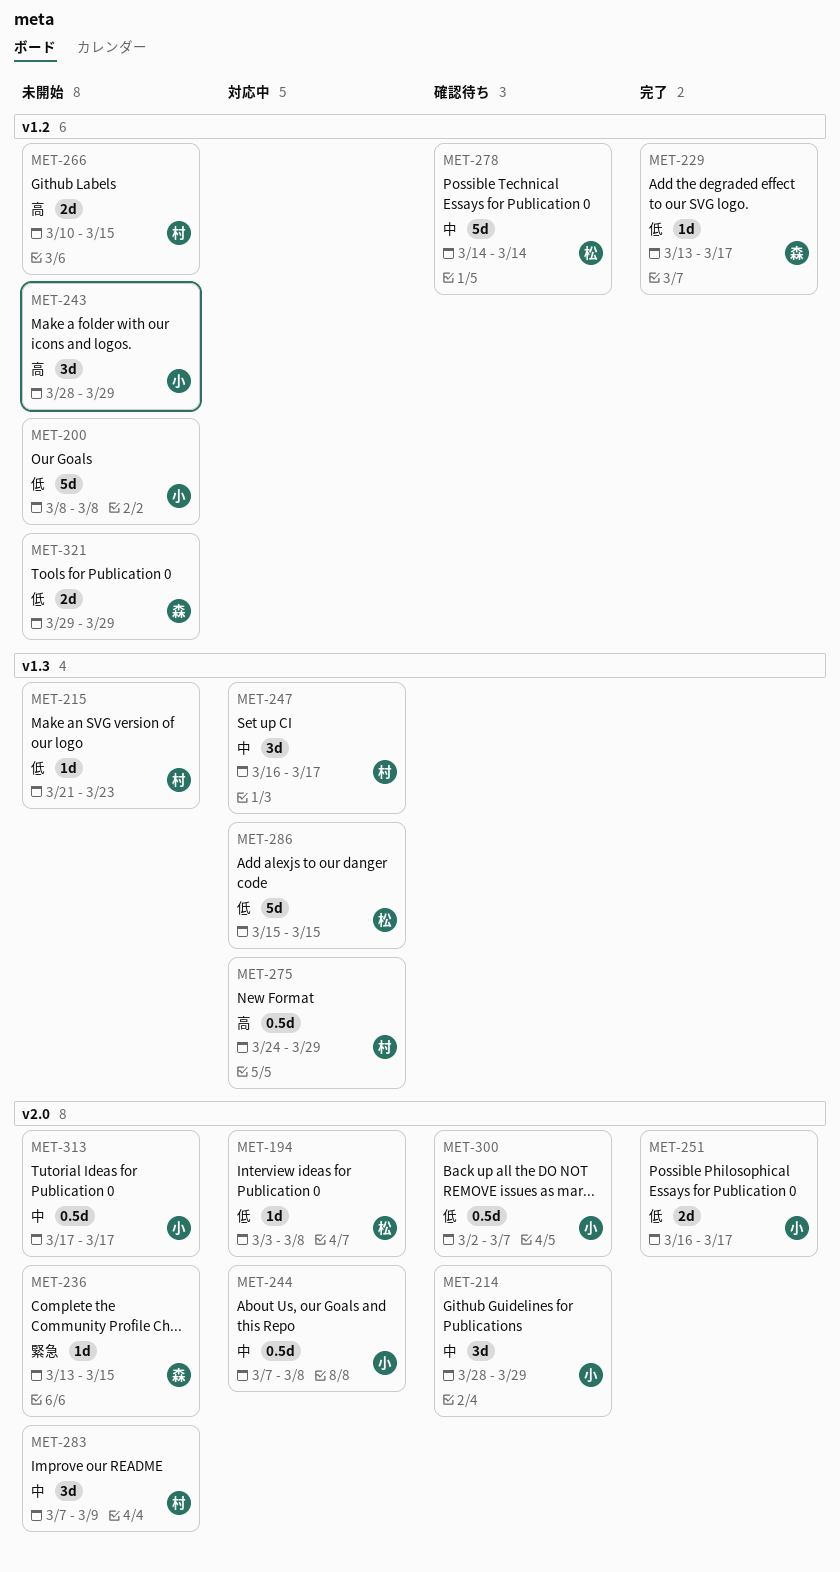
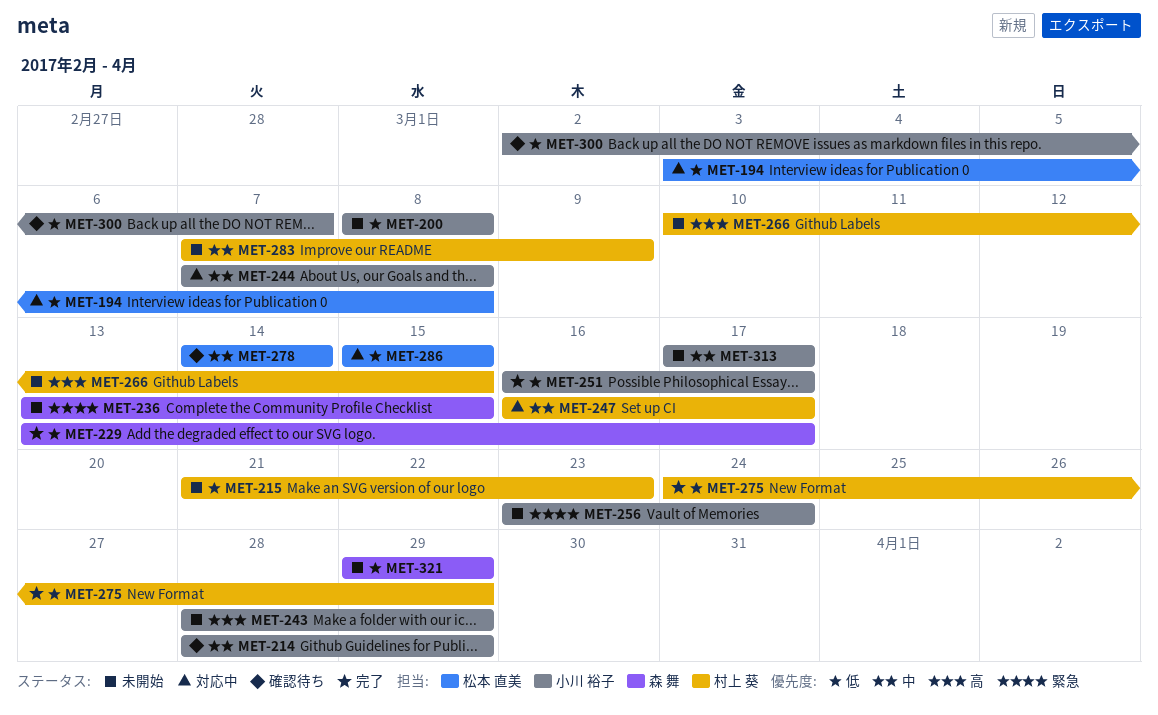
MET-256: none -> present
MET-275, status: 対応中 -> 完了
MET-275, priority: 高 -> 低

